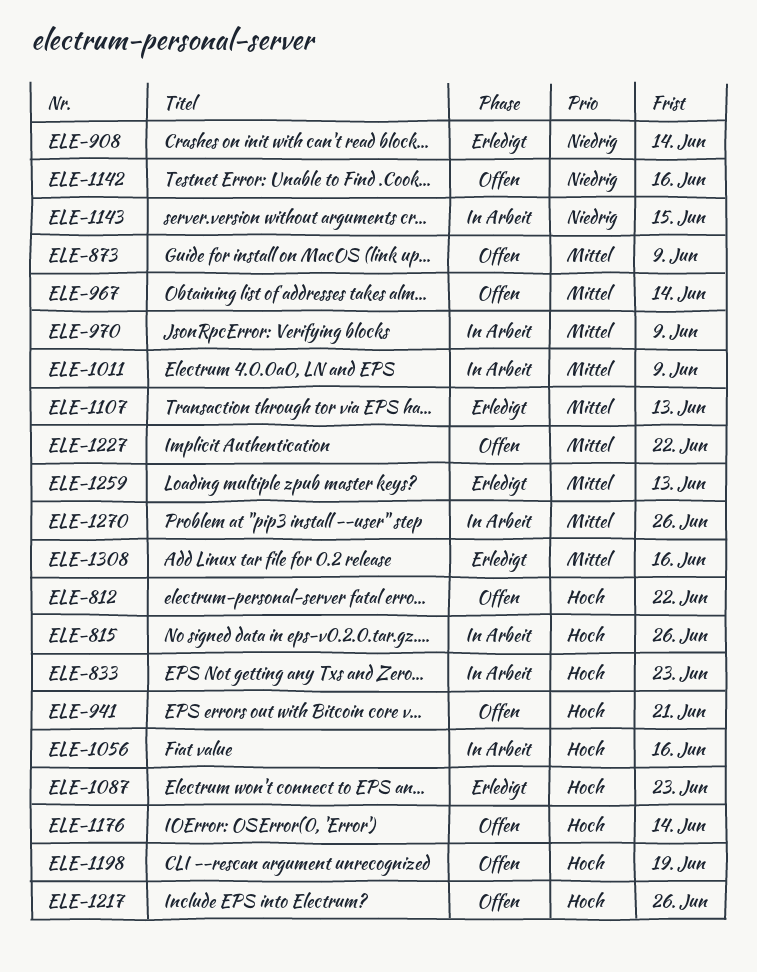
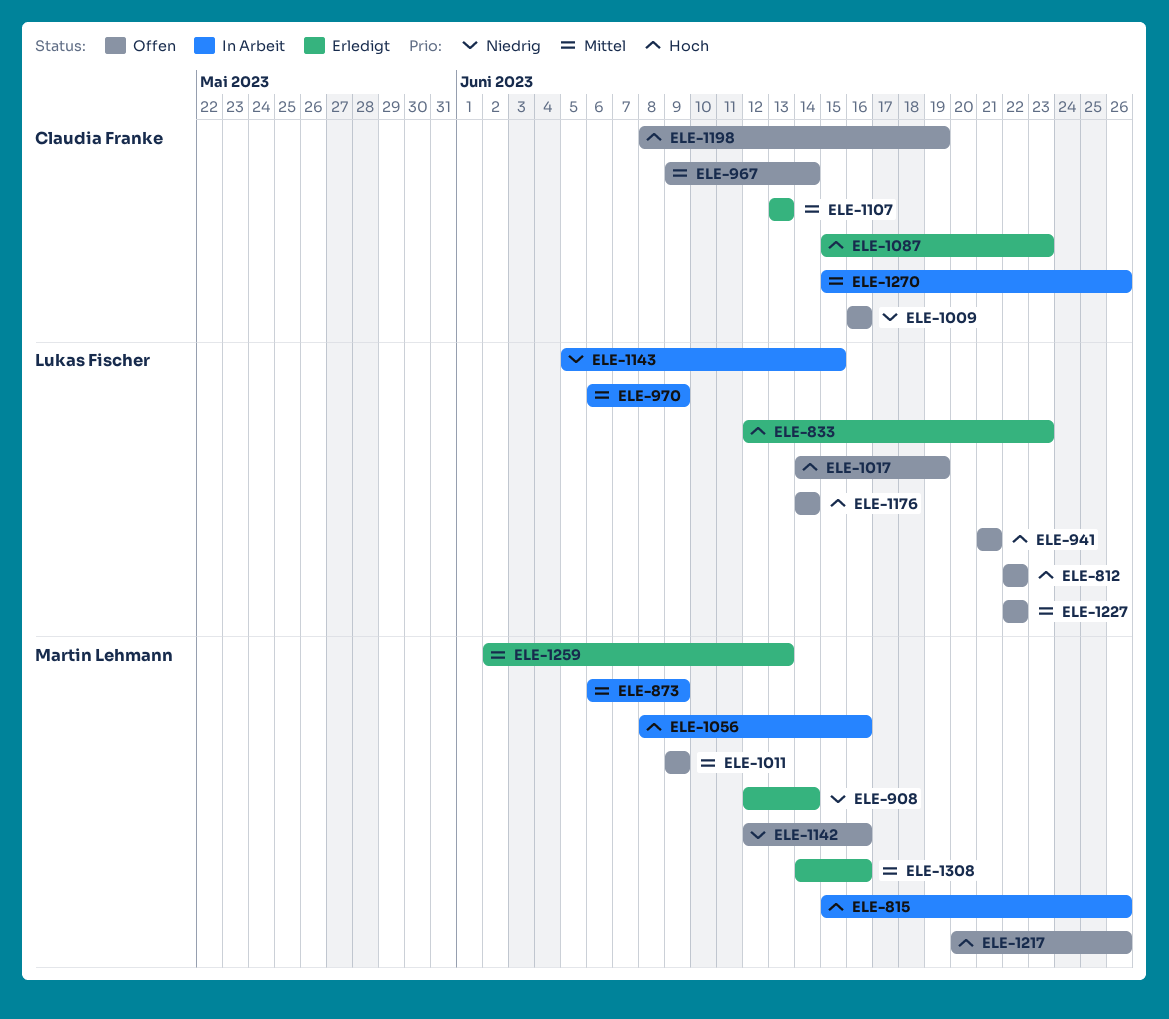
ELE-833, status: In Arbeit -> Erledigt
ELE-873, status: Offen -> In Arbeit
ELE-1009: none -> present
ELE-1011, status: In Arbeit -> Offen
ELE-1017: none -> present

